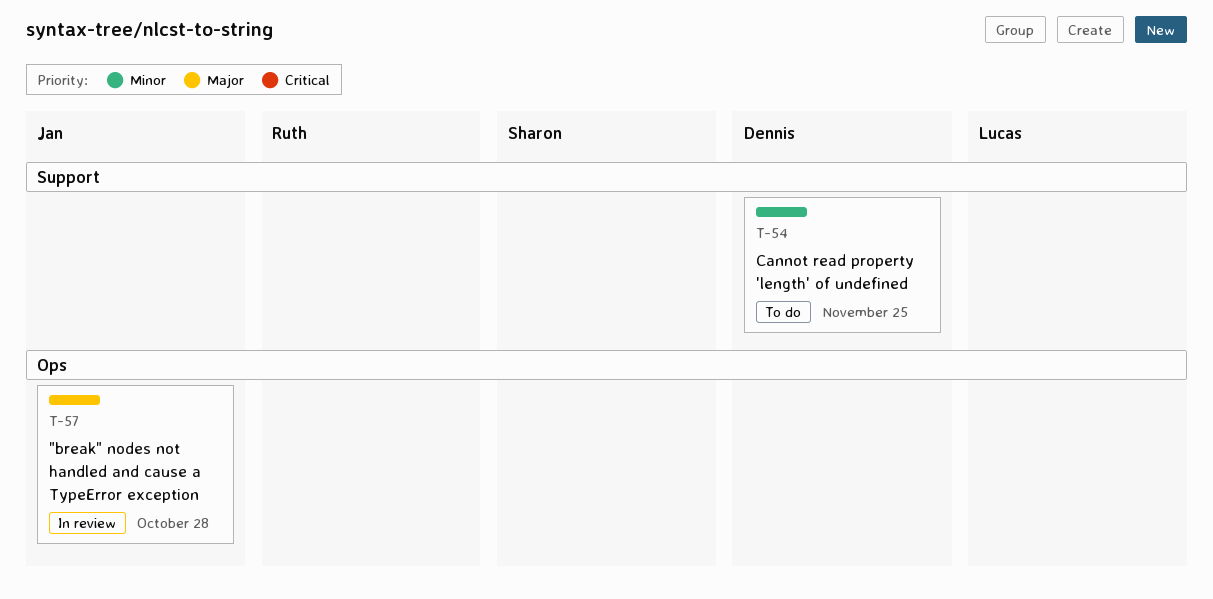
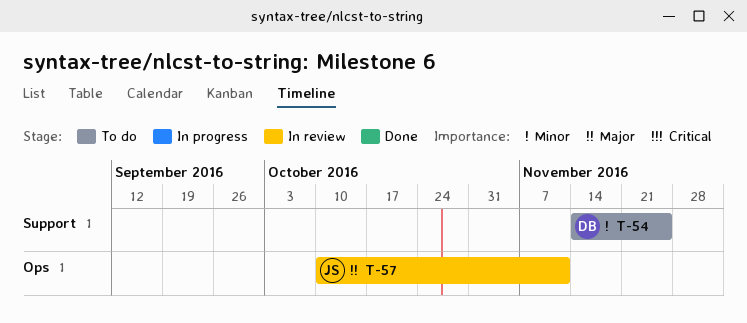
T-57, due: Oct 28 -> Nov 11

